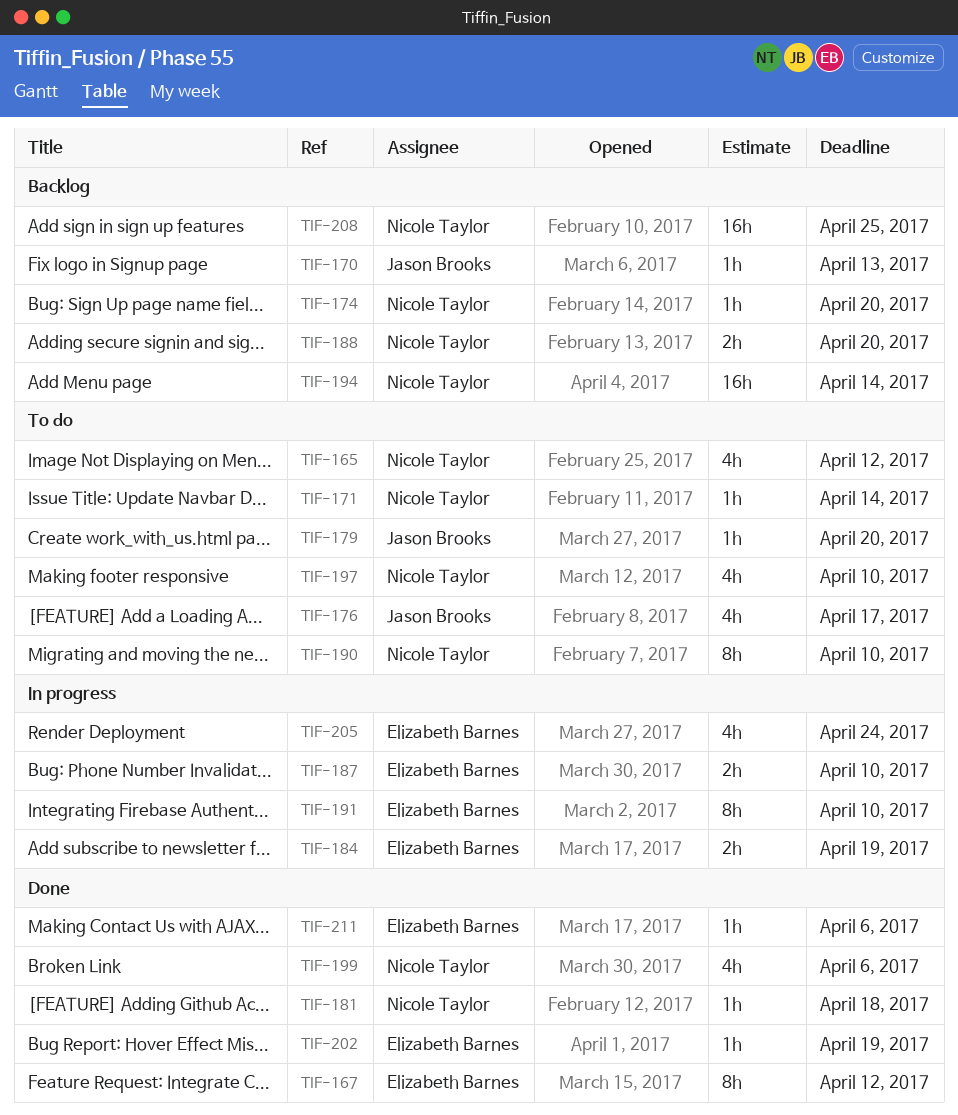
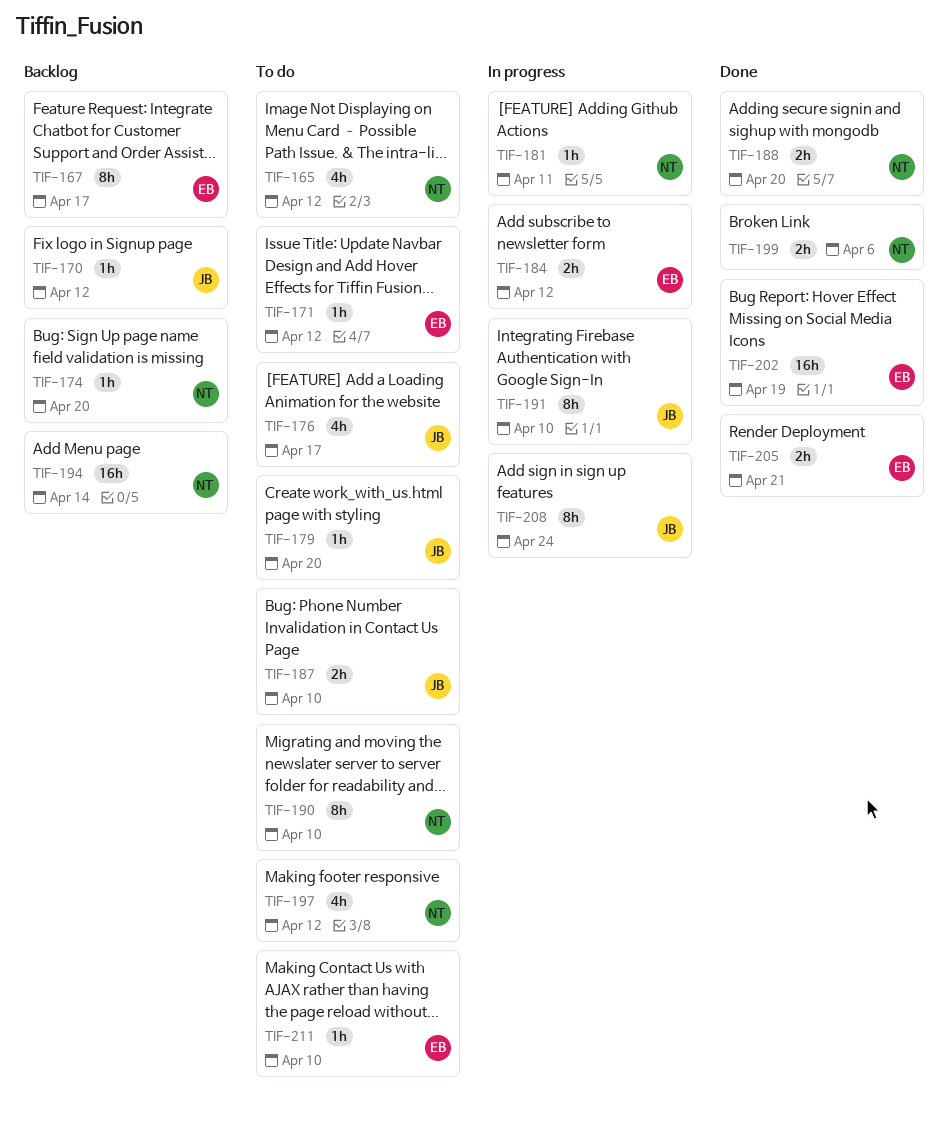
TIF-167, status: Done -> Backlog
TIF-167, due: Apr 12 -> Apr 17
TIF-170, due: Apr 13 -> Apr 12
TIF-171, owner: Nicole Taylor -> Elizabeth Barnes
TIF-171, due: Apr 14 -> Apr 12
TIF-181, status: Done -> In progress
TIF-181, due: Apr 18 -> Apr 11
TIF-184, due: Apr 19 -> Apr 12
TIF-187, status: In progress -> To do
TIF-187, owner: Elizabeth Barnes -> Jason Brooks
TIF-188, status: Backlog -> Done
TIF-191, owner: Elizabeth Barnes -> Jason Brooks
TIF-197, due: Apr 10 -> Apr 12
TIF-199, estimate: 4h -> 2h
TIF-202, estimate: 1h -> 16h
TIF-205, status: In progress -> Done
TIF-205, estimate: 4h -> 2h
TIF-205, due: Apr 24 -> Apr 21
TIF-208, status: Backlog -> In progress
TIF-208, owner: Nicole Taylor -> Jason Brooks
TIF-208, estimate: 16h -> 8h
TIF-208, due: Apr 25 -> Apr 24
TIF-211, status: Done -> To do
TIF-211, due: Apr 6 -> Apr 10

